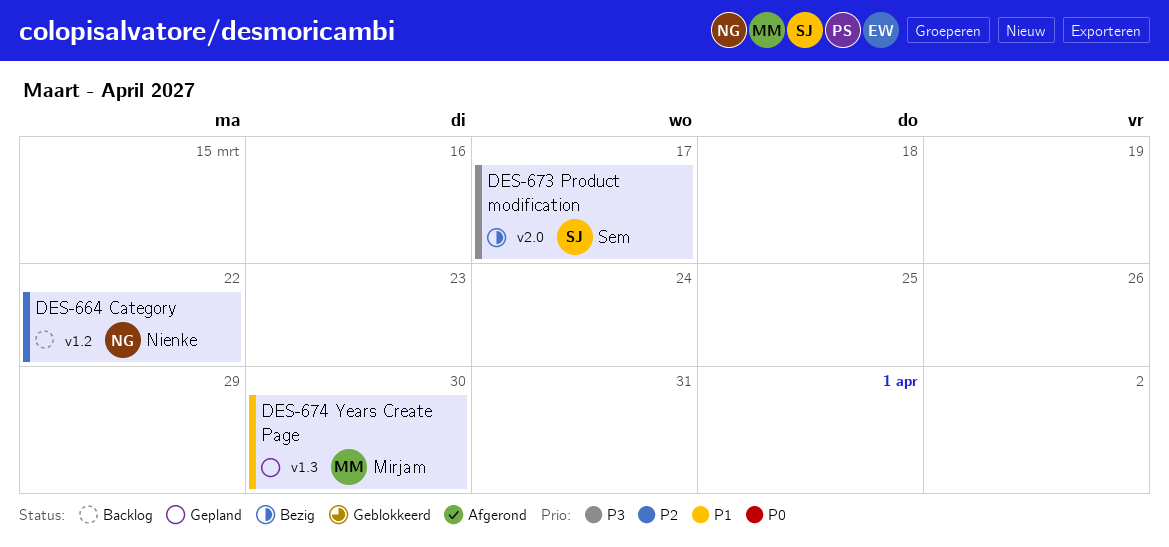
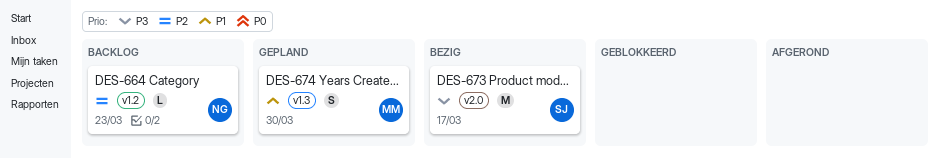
DES-664, due: Mar 22 -> Mar 23

